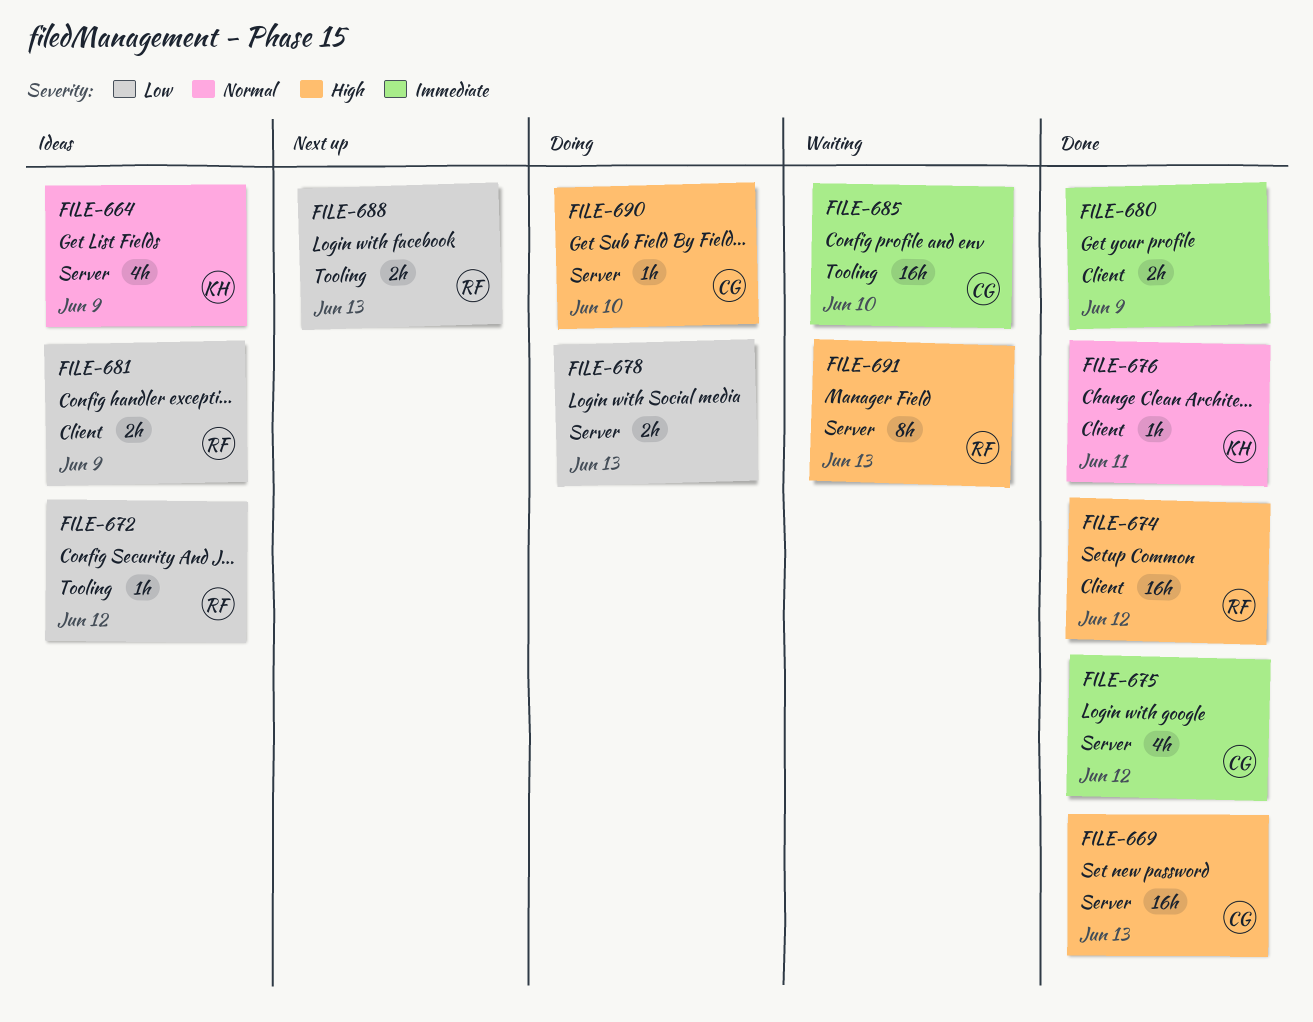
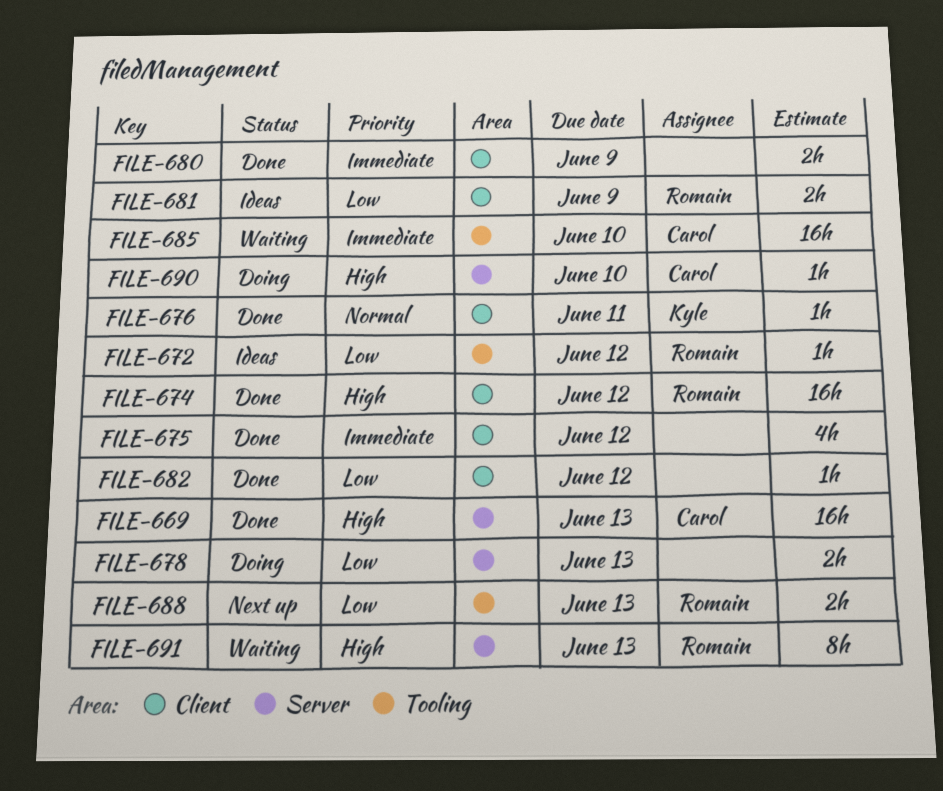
FILE-664: present -> none
FILE-675, owner: Carol -> none
FILE-675, label: Server -> Client
FILE-682: none -> present

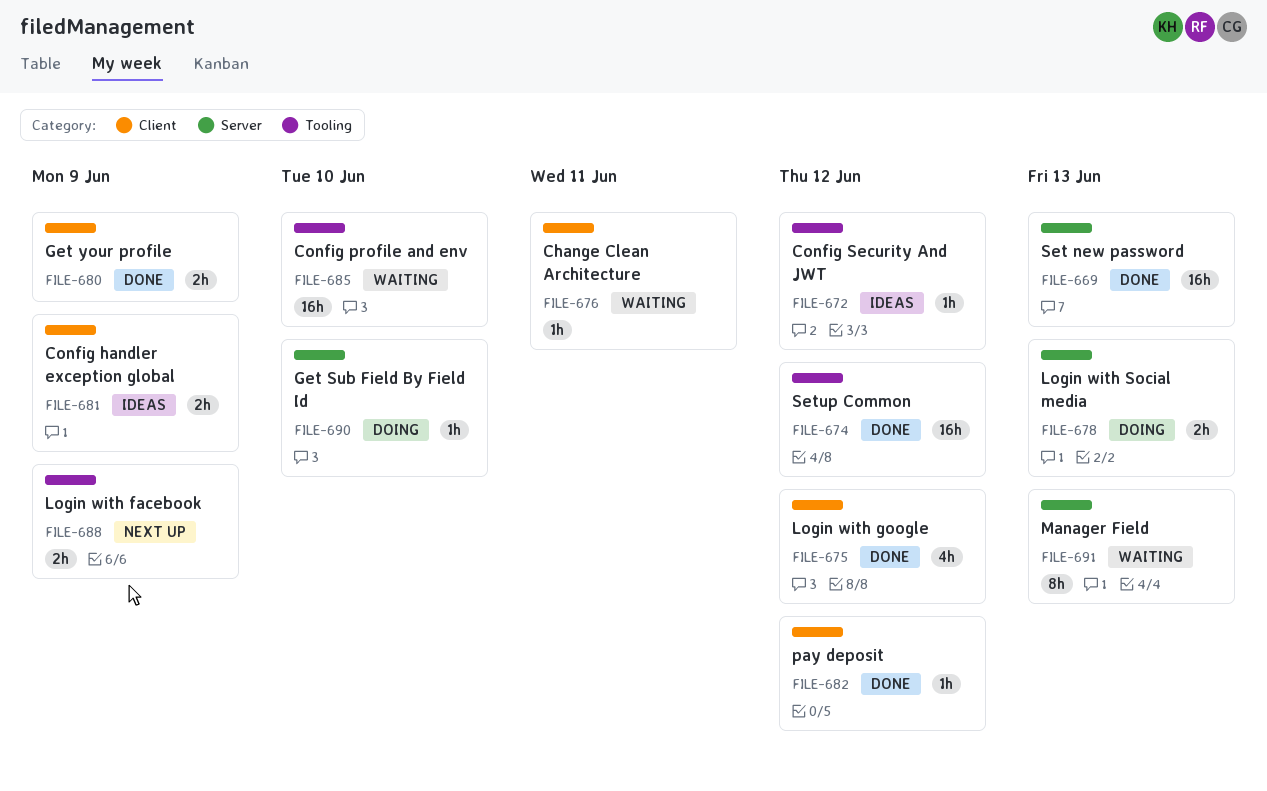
FILE-674, label: Client -> Tooling
FILE-676, status: Done -> Waiting
FILE-688, due: Jun 13 -> Jun 9

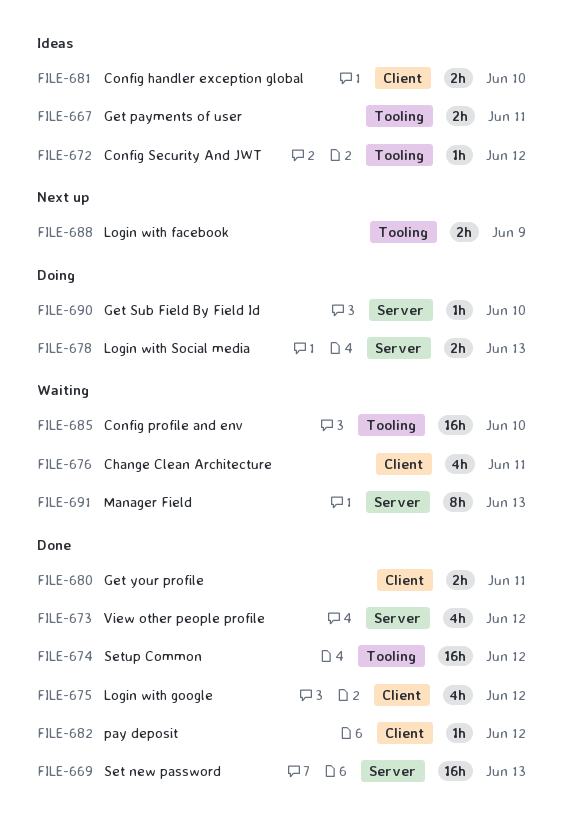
FILE-667: none -> present
FILE-673: none -> present
FILE-676, estimate: 1h -> 4h
FILE-680, due: Jun 9 -> Jun 11
FILE-681, due: Jun 9 -> Jun 10

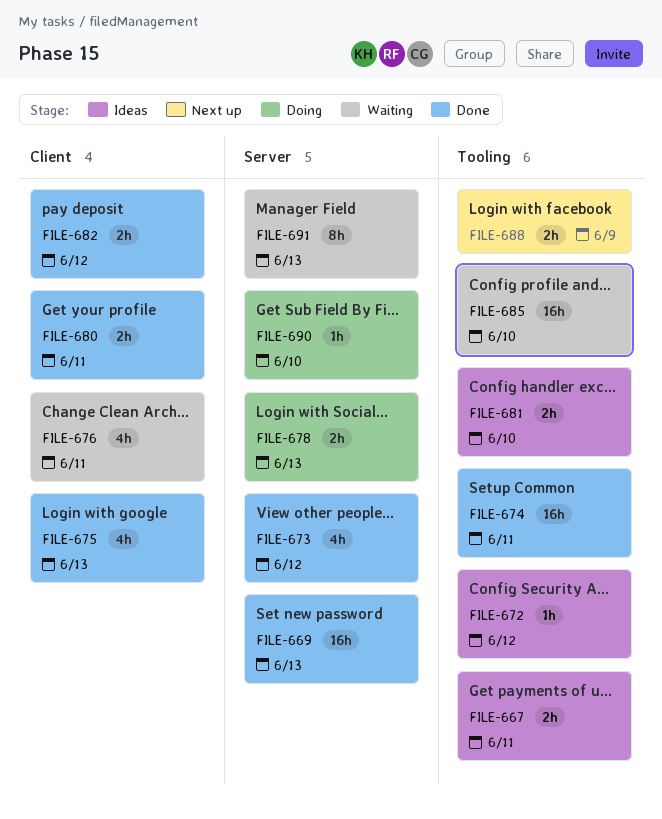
FILE-674, due: Jun 12 -> Jun 11
FILE-675, due: Jun 12 -> Jun 13
FILE-681, label: Client -> Tooling
FILE-682, estimate: 1h -> 2h

